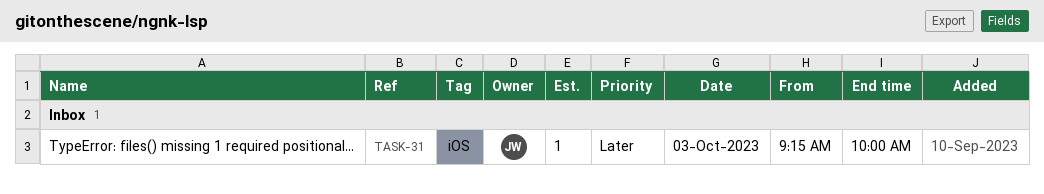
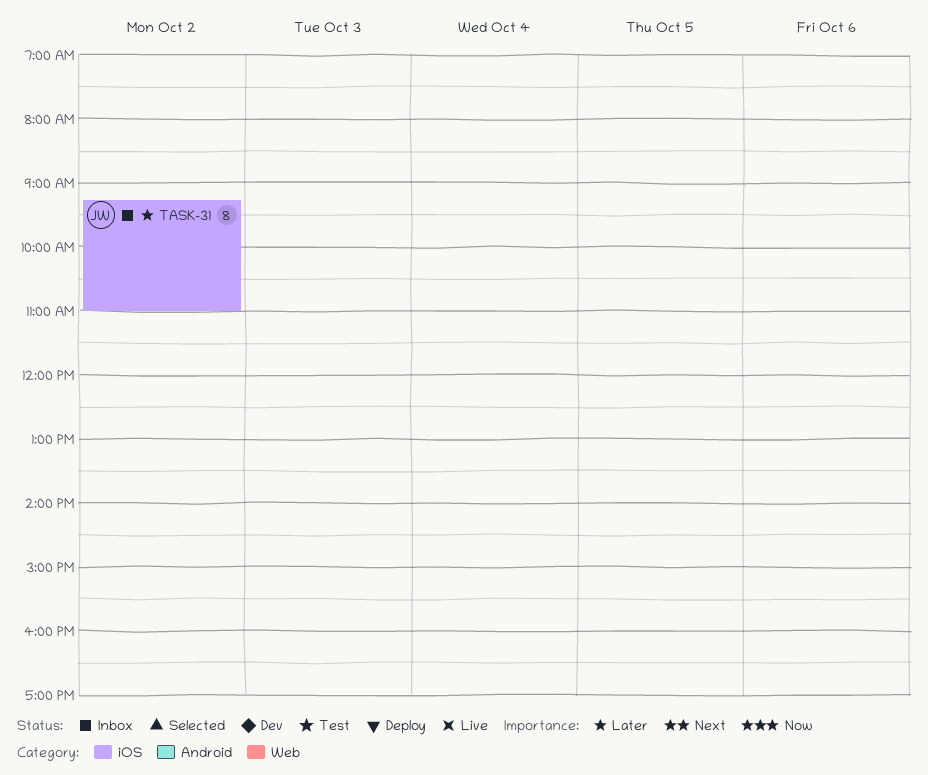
TASK-31, estimate: 1 -> 8
TASK-31, day: Oct 3 -> Oct 2
TASK-31, ends: 10:00 -> 11:00

